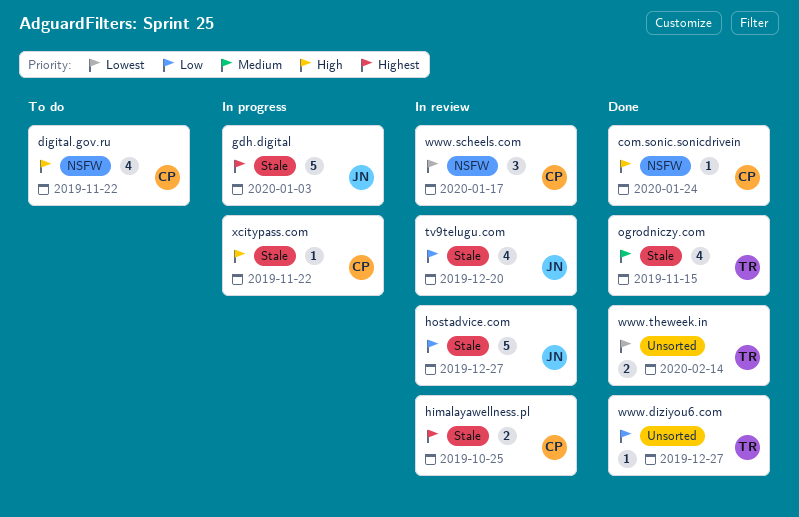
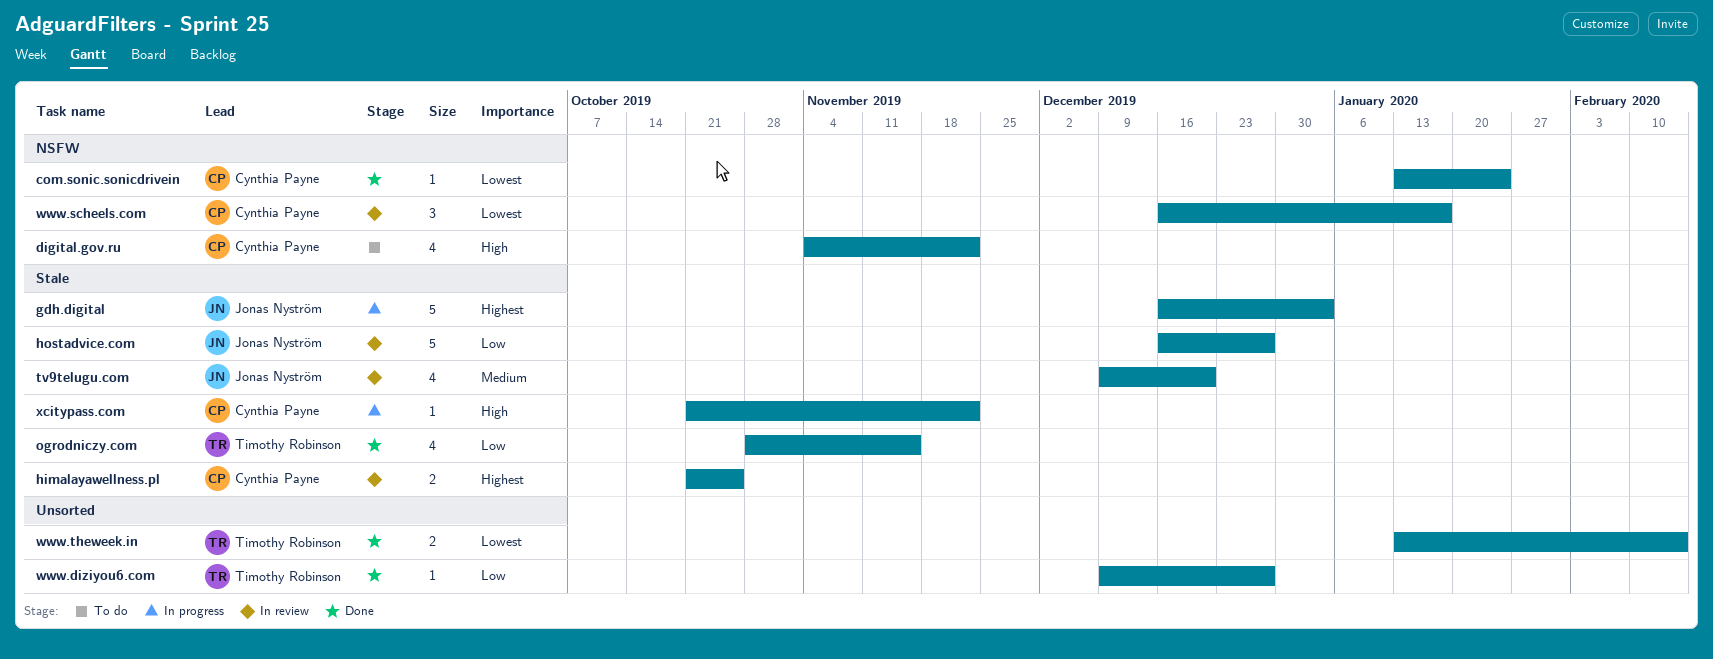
com.sonic.sonicdrivein, priority: High -> Lowest
ogrodniczy.com, priority: Medium -> Low
tv9telugu.com, priority: Low -> Medium

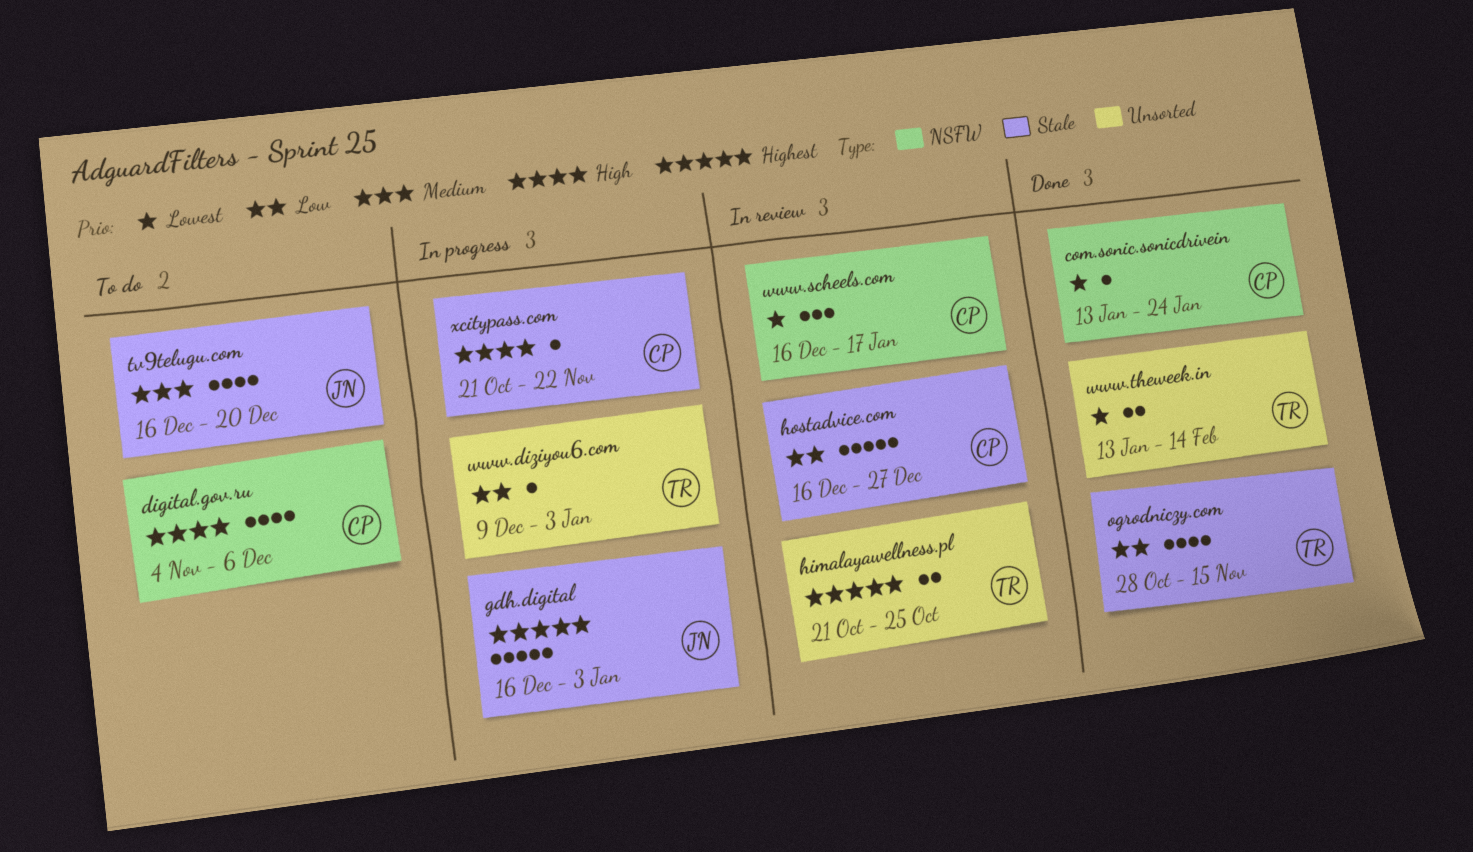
digital.gov.ru, due: Nov 22 -> Dec 6
himalayawellness.pl, owner: Cynthia Payne -> Timothy Robinson
himalayawellness.pl, label: Stale -> Unsorted
hostadvice.com, owner: Jonas Nyström -> Cynthia Payne
tv9telugu.com, status: In review -> To do
tv9telugu.com, start: Dec 9 -> Dec 16
www.diziyou6.com, status: Done -> In progress
www.diziyou6.com, due: Dec 27 -> Jan 3

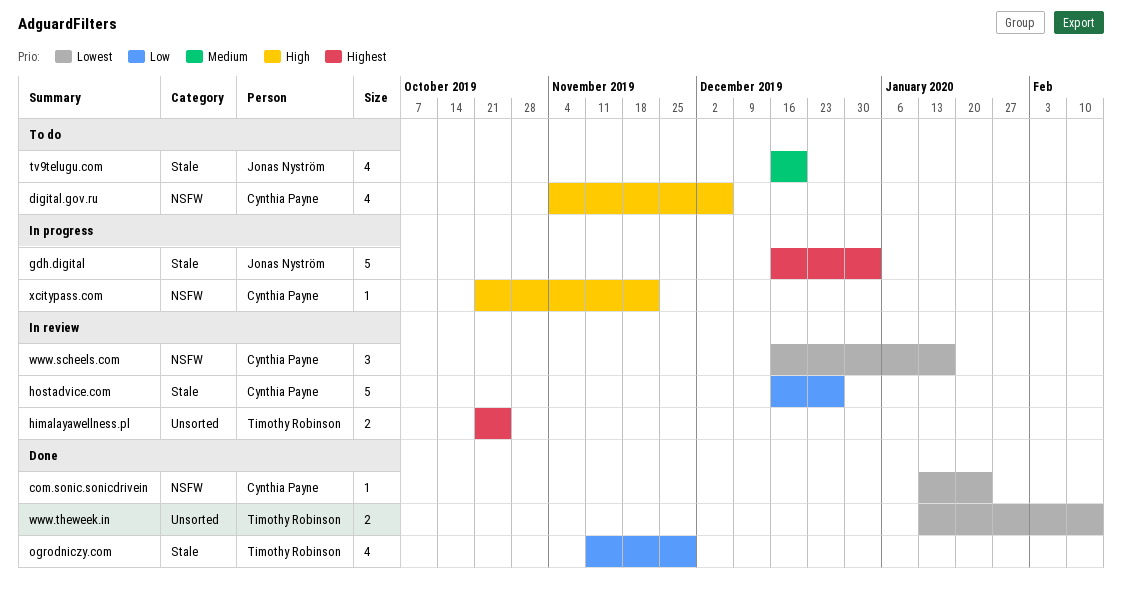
ogrodniczy.com, start: Oct 28 -> Nov 11
ogrodniczy.com, due: Nov 15 -> Nov 29
www.diziyou6.com: present -> none
xcitypass.com, label: Stale -> NSFW

